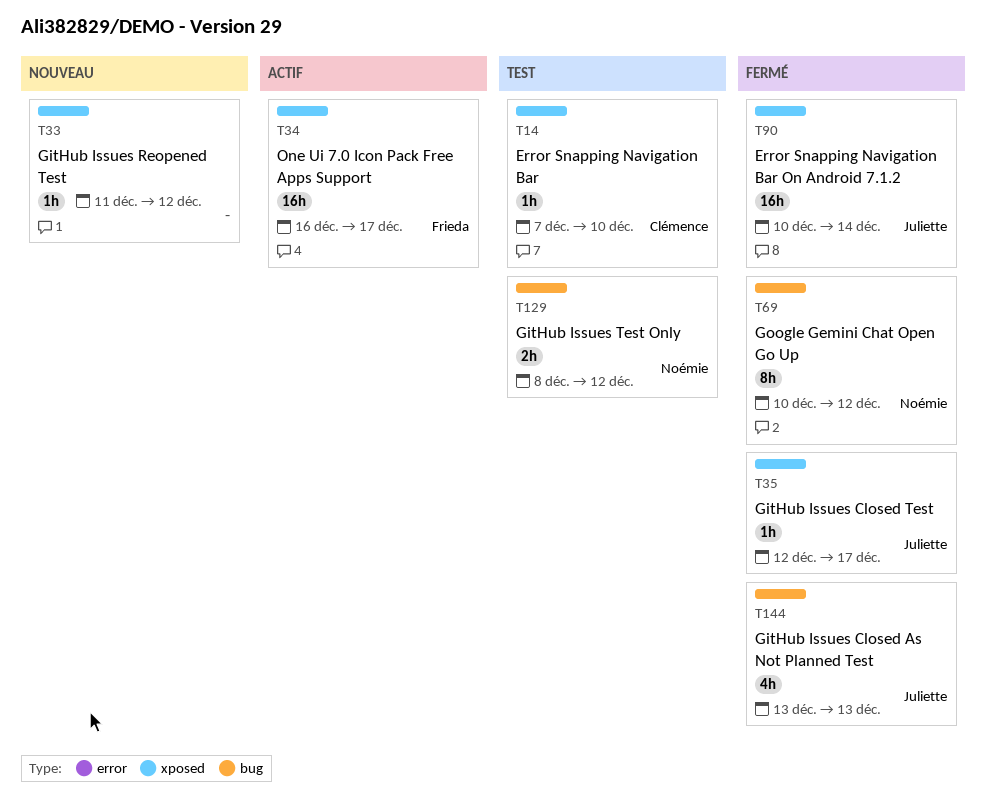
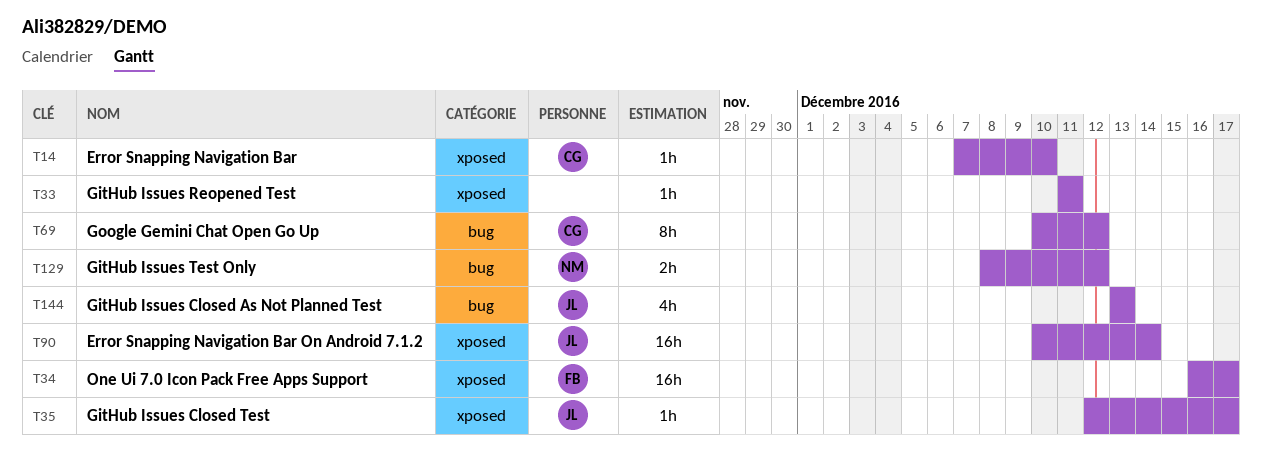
T33, due: Dec 12 -> Dec 11
T69, owner: Noémie -> Clémence

